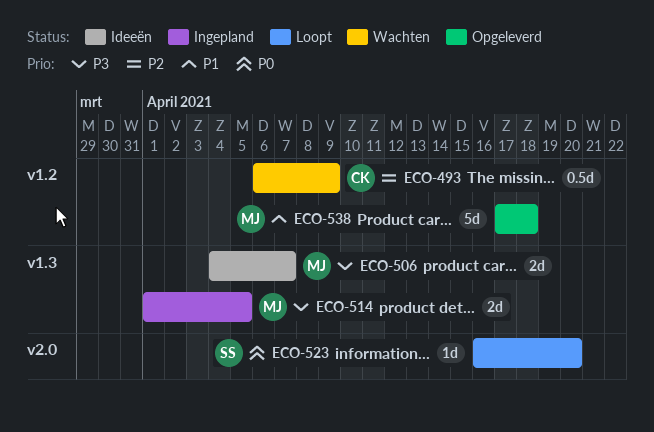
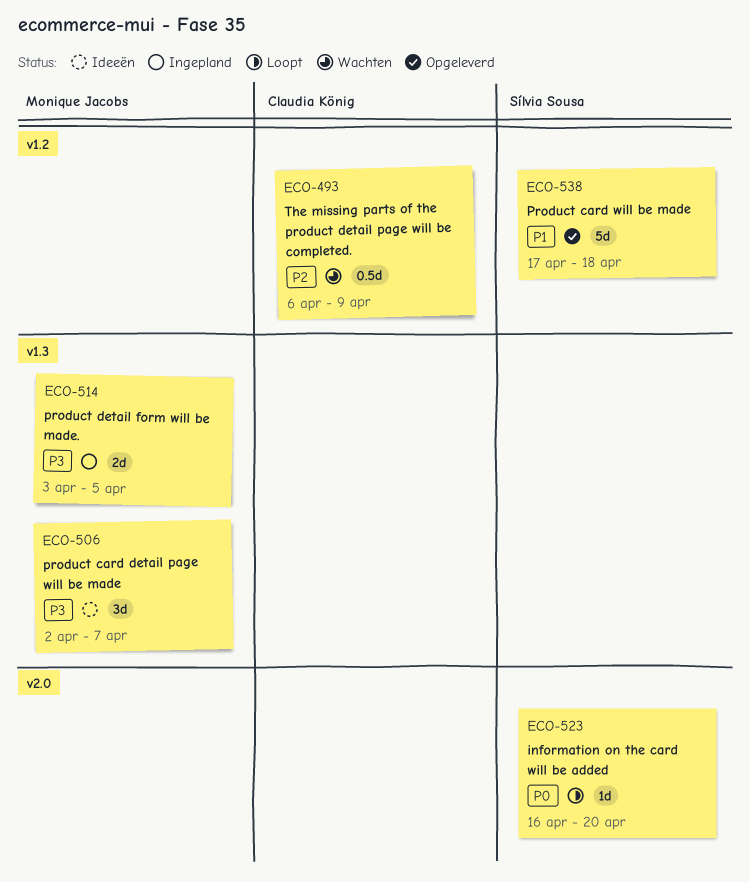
ECO-506, estimate: 2d -> 3d
ECO-506, start: Apr 4 -> Apr 2
ECO-514, start: Apr 1 -> Apr 3
ECO-538, owner: Monique Jacobs -> Sílvia Sousa

